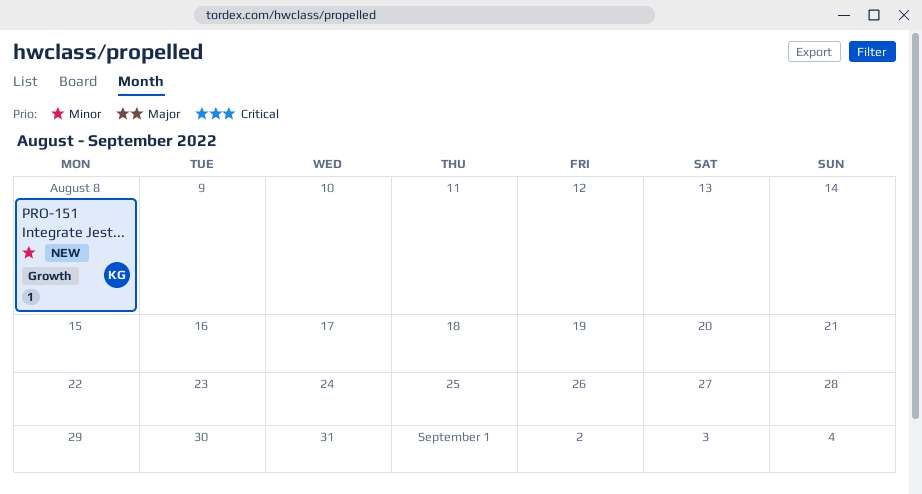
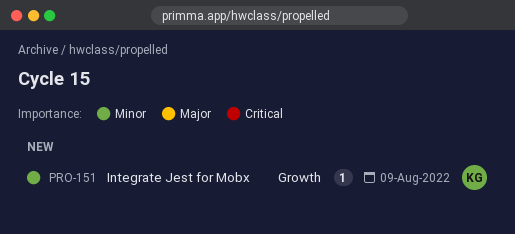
PRO-151, due: Aug 8 -> Aug 9

